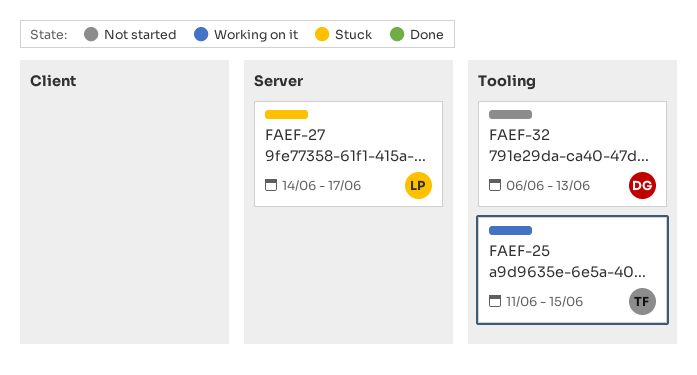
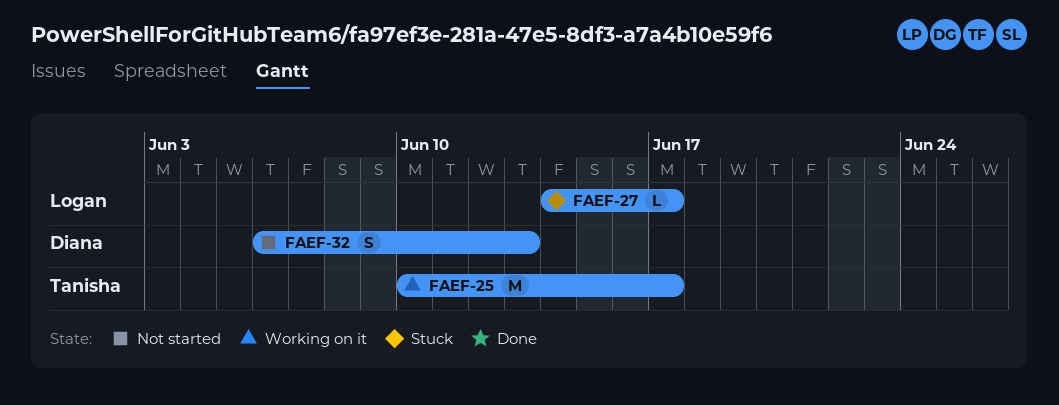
FAEF-25, start: Jun 11 -> Jun 10
FAEF-25, due: Jun 15 -> Jun 17

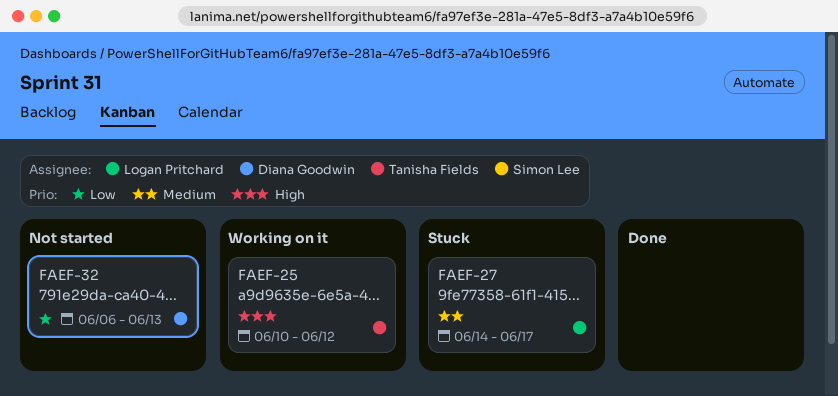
FAEF-25, due: Jun 17 -> Jun 12

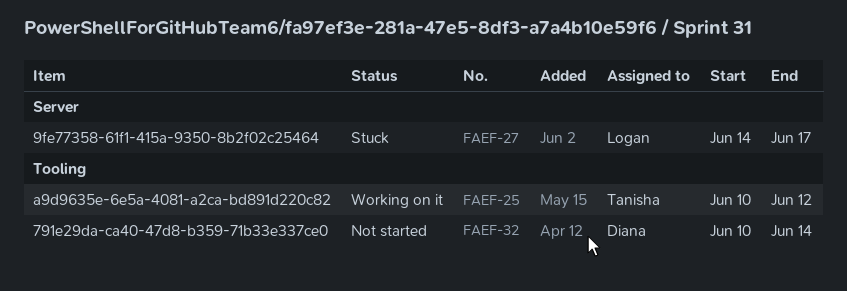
FAEF-32, start: Jun 6 -> Jun 10
FAEF-32, due: Jun 13 -> Jun 14

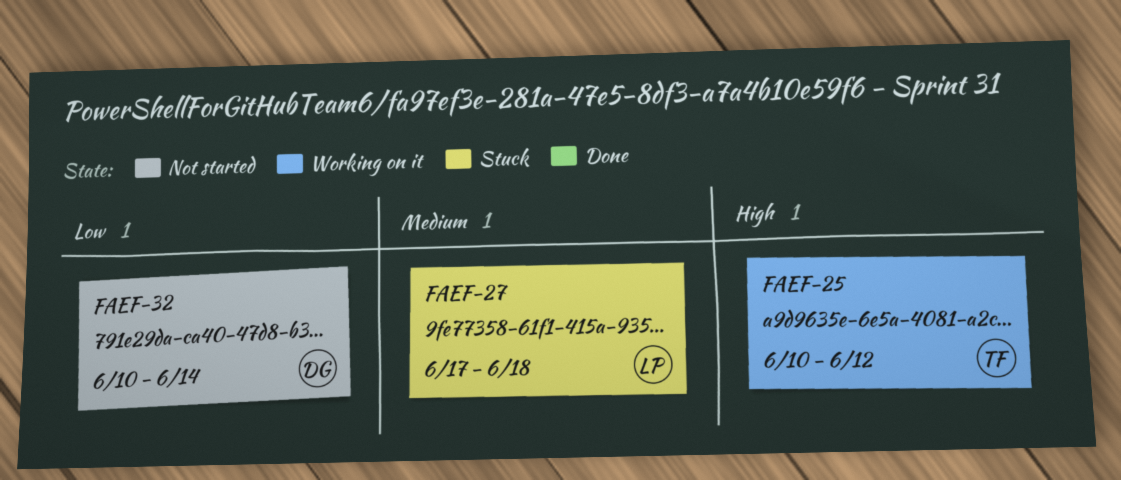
FAEF-27, start: Jun 14 -> Jun 17
FAEF-27, due: Jun 17 -> Jun 18

